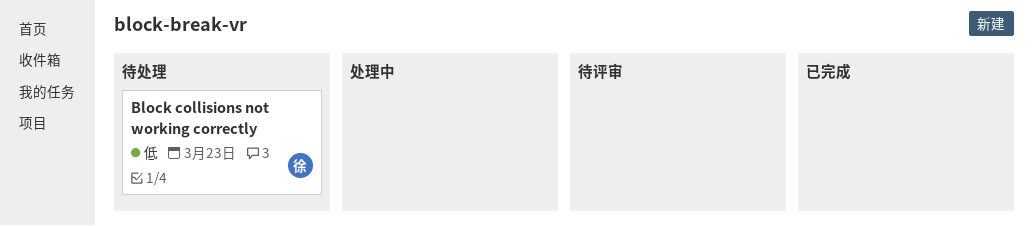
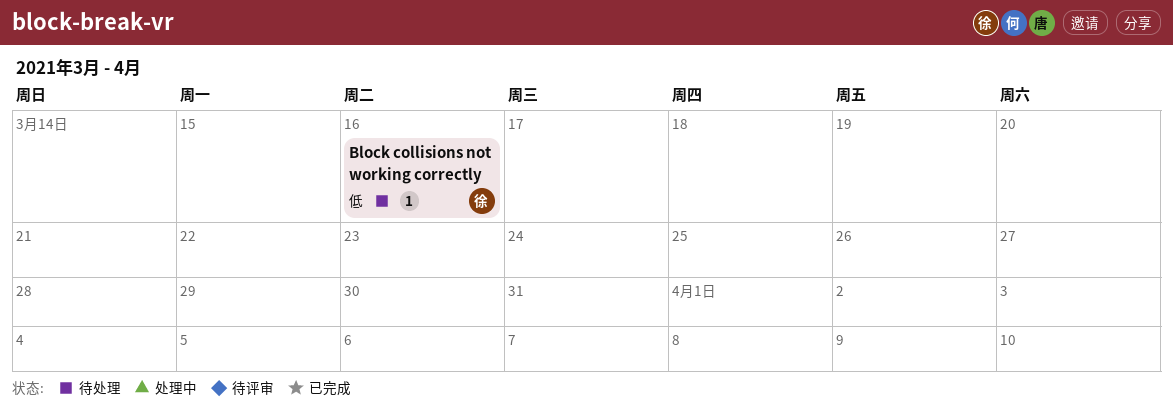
Block collisions not working correctly, due: Mar 23 -> Mar 16

